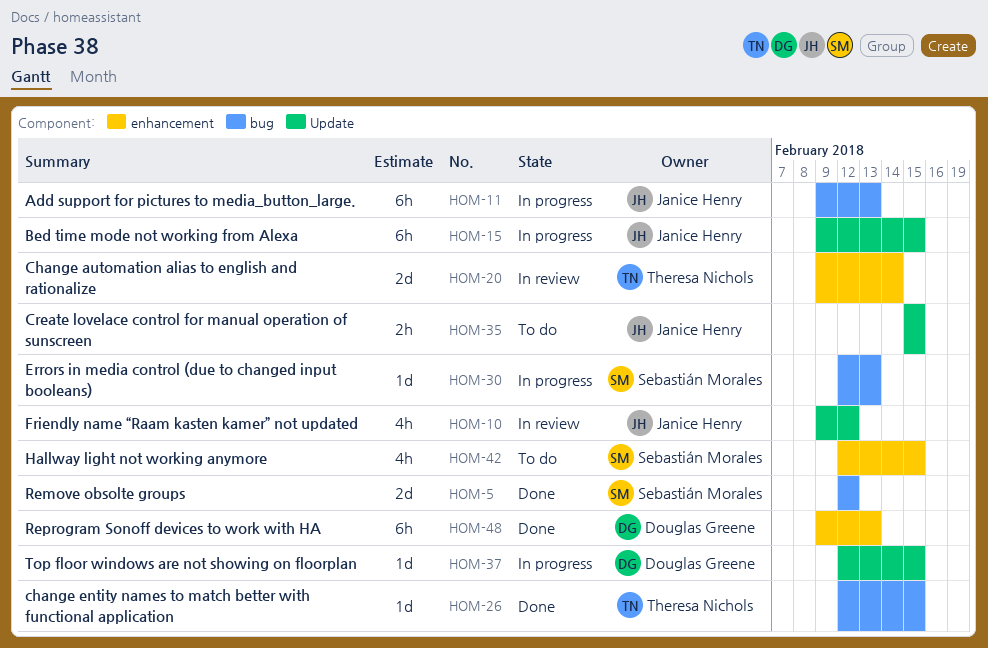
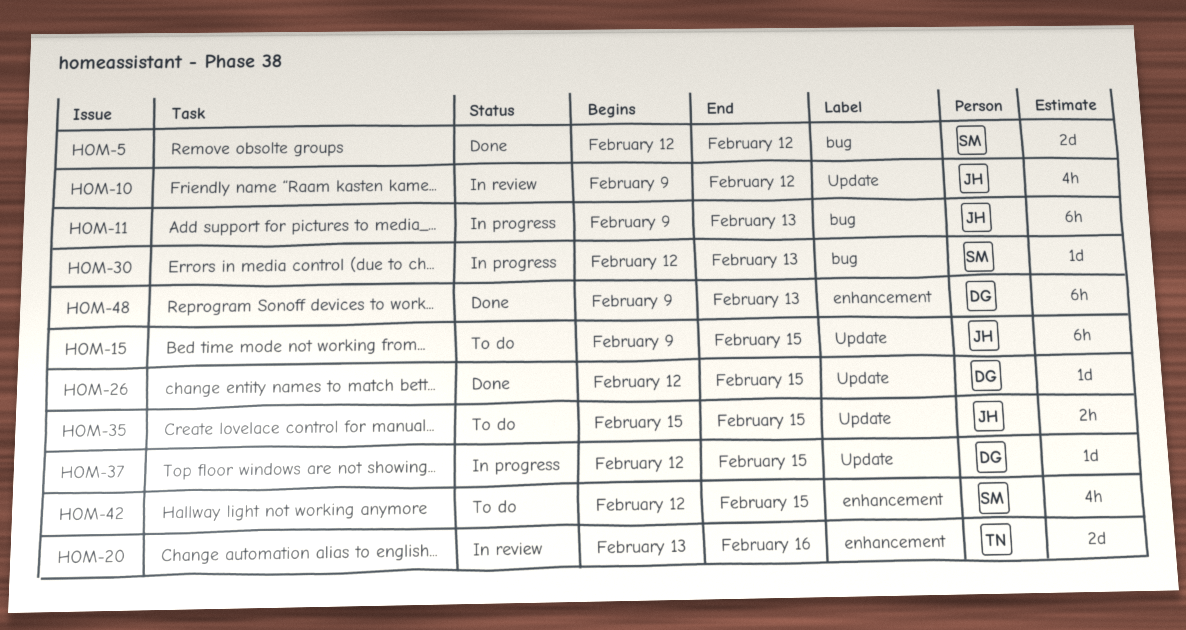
HOM-15, status: In progress -> To do
HOM-20, start: Feb 9 -> Feb 13
HOM-20, due: Feb 14 -> Feb 16
HOM-26, owner: Theresa Nichols -> Douglas Greene
HOM-26, label: bug -> Update

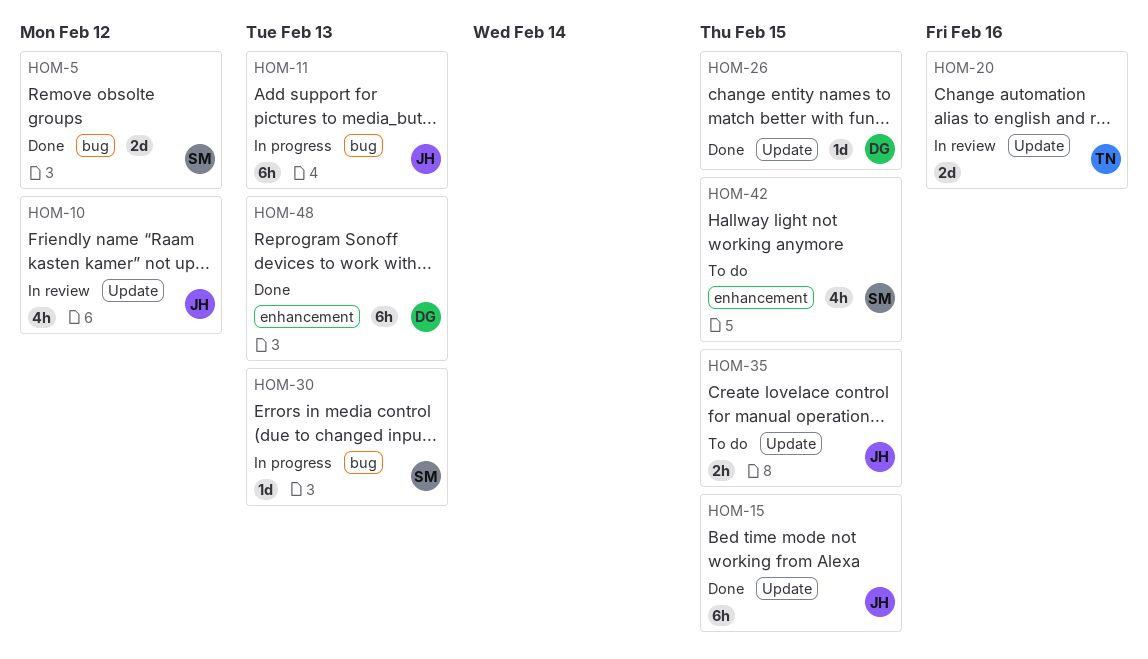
HOM-15, status: To do -> Done
HOM-20, label: enhancement -> Update
HOM-37: present -> none

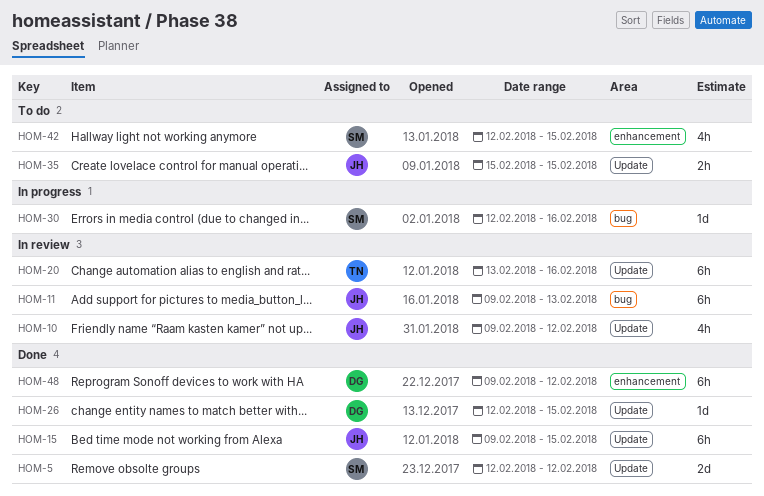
HOM-5, label: bug -> Update
HOM-11, status: In progress -> In review
HOM-20, estimate: 2d -> 6h
HOM-30, due: Feb 13 -> Feb 16
HOM-48, due: Feb 13 -> Feb 12

